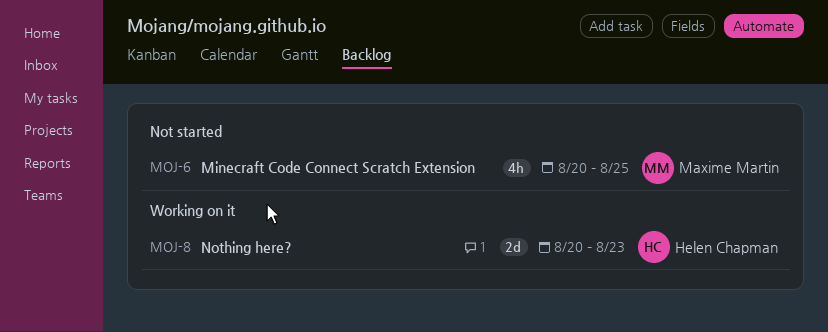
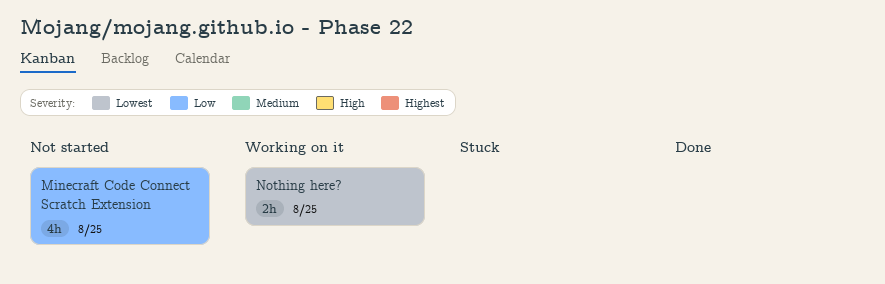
Nothing here?, estimate: 2d -> 2h
Nothing here?, due: Aug 23 -> Aug 25

